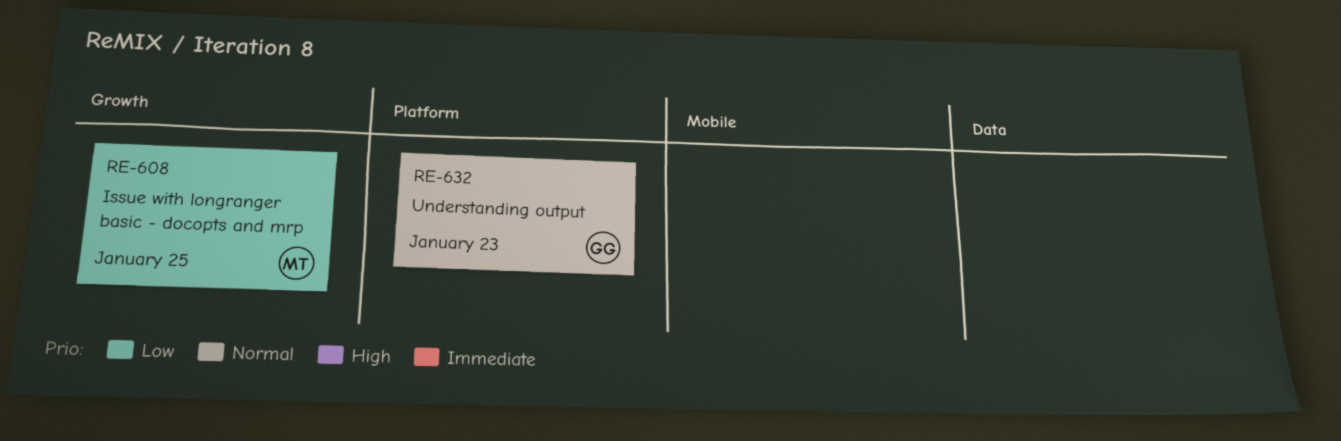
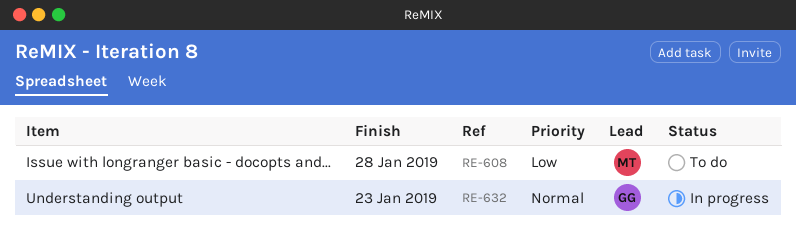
RE-608, due: Jan 25 -> Jan 28

